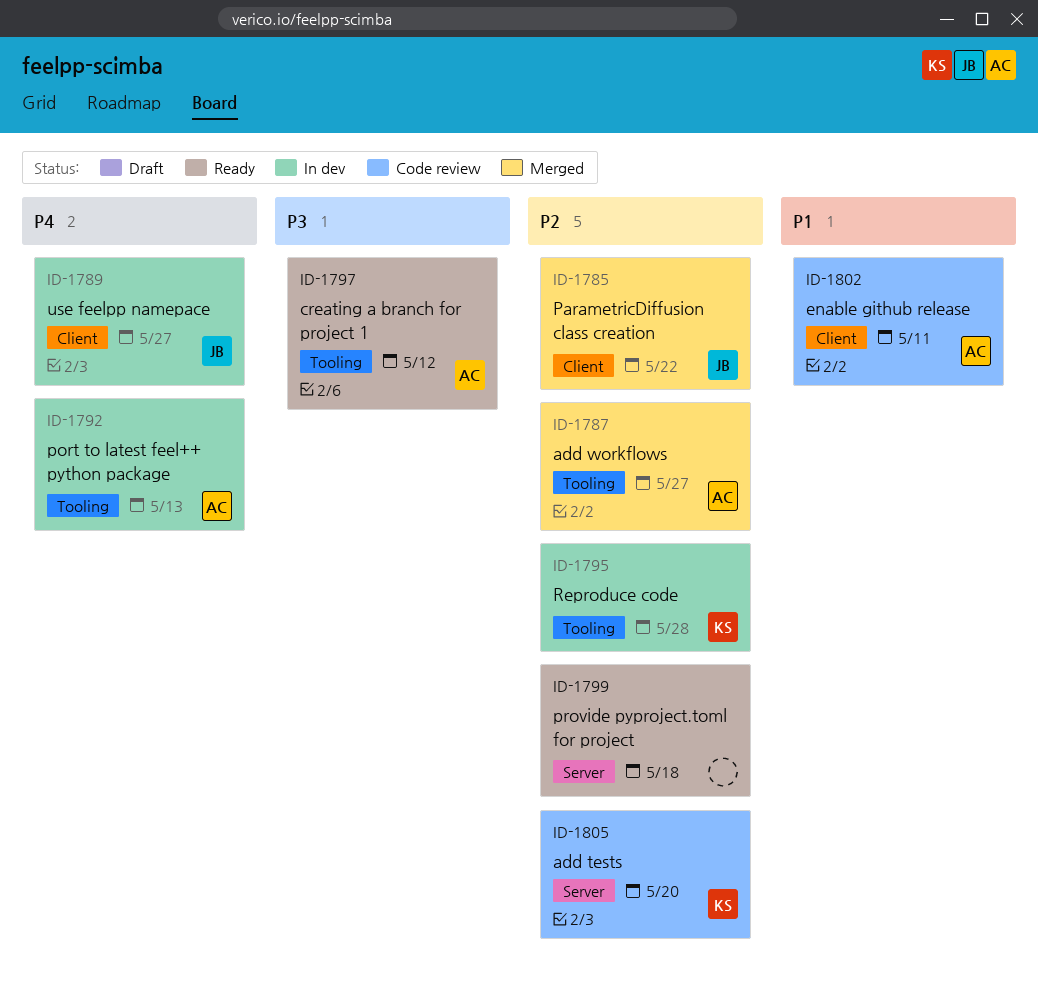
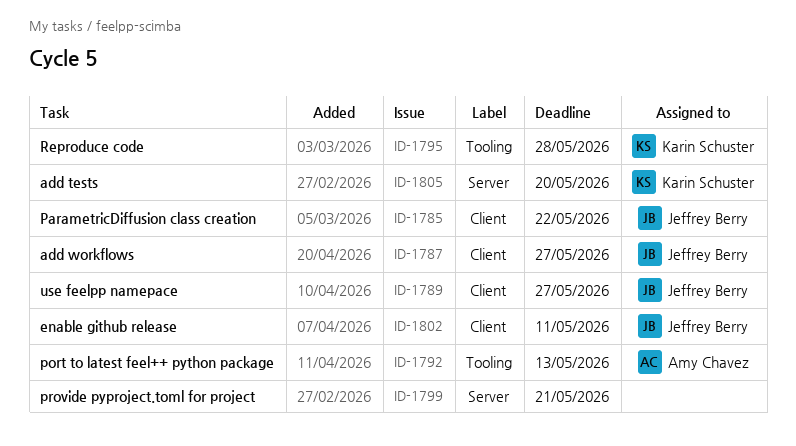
ID-1787, owner: Amy Chavez -> Jeffrey Berry
ID-1787, label: Tooling -> Client
ID-1797: present -> none
ID-1799, due: May 18 -> May 21
ID-1802, owner: Amy Chavez -> Jeffrey Berry

